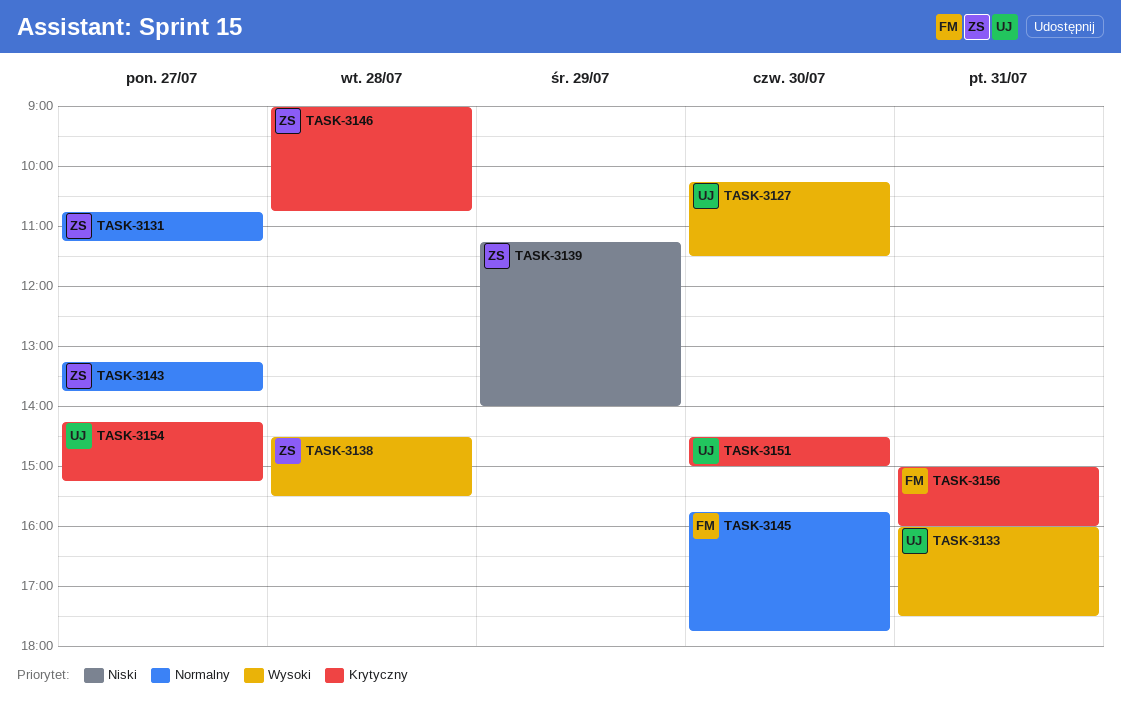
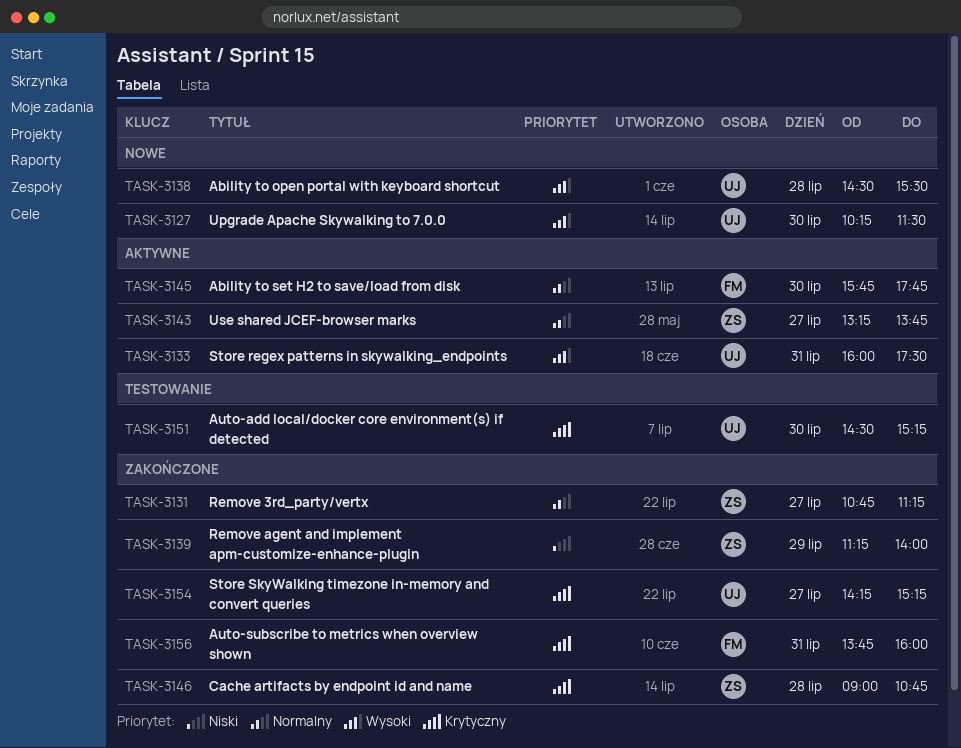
TASK-3138, owner: ZS -> UJ
TASK-3151, ends: 15:00 -> 15:15
TASK-3156, begins: 15:00 -> 13:45

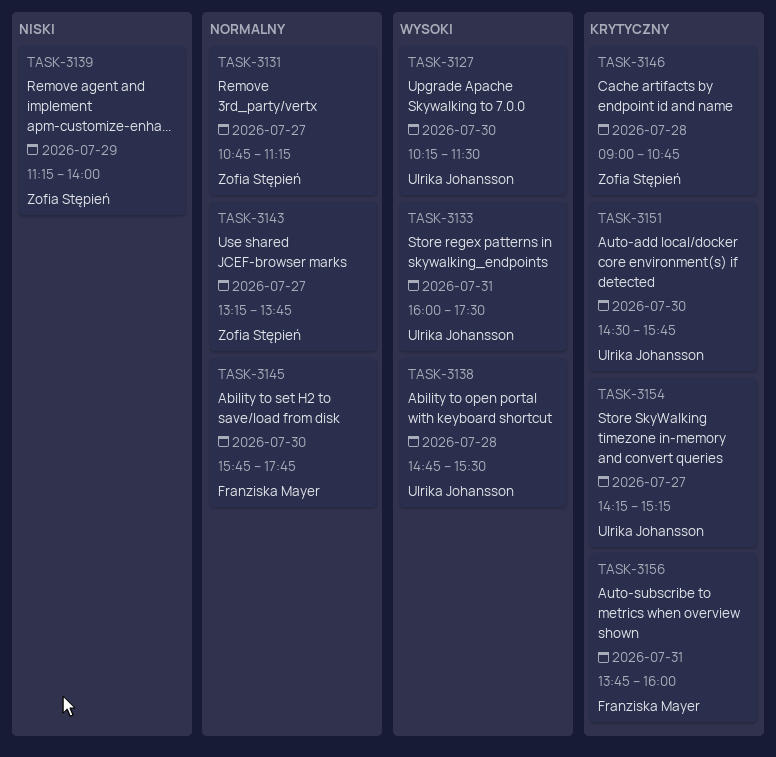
TASK-3138, begins: 14:30 -> 14:45
TASK-3151, ends: 15:15 -> 15:45

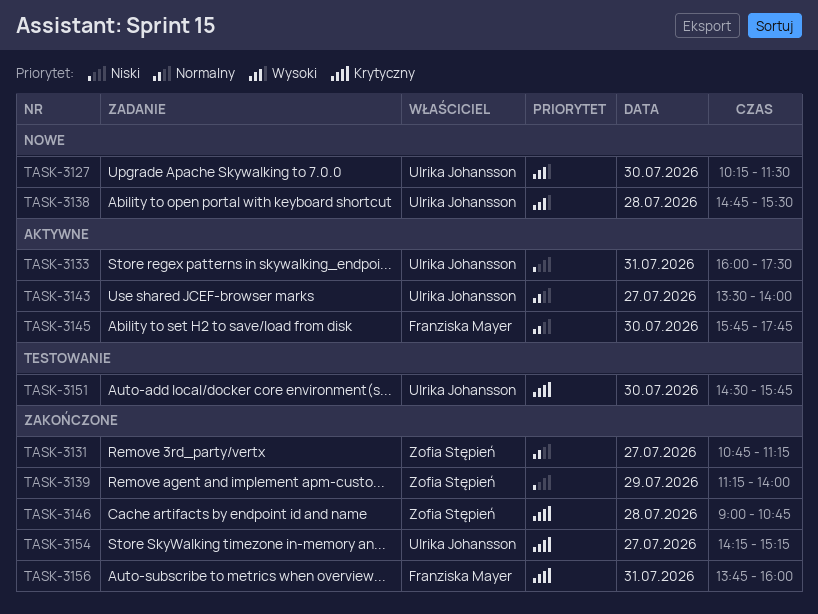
TASK-3133, priority: Wysoki -> Niski
TASK-3143, owner: Zofia Stępień -> Ulrika Johansson
TASK-3143, begins: 13:15 -> 13:30
TASK-3143, ends: 13:45 -> 14:00

